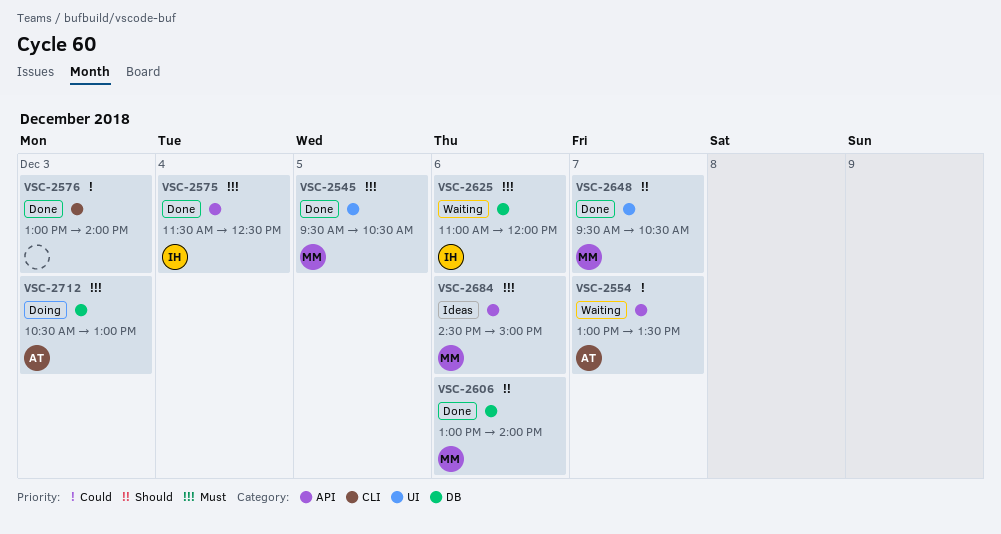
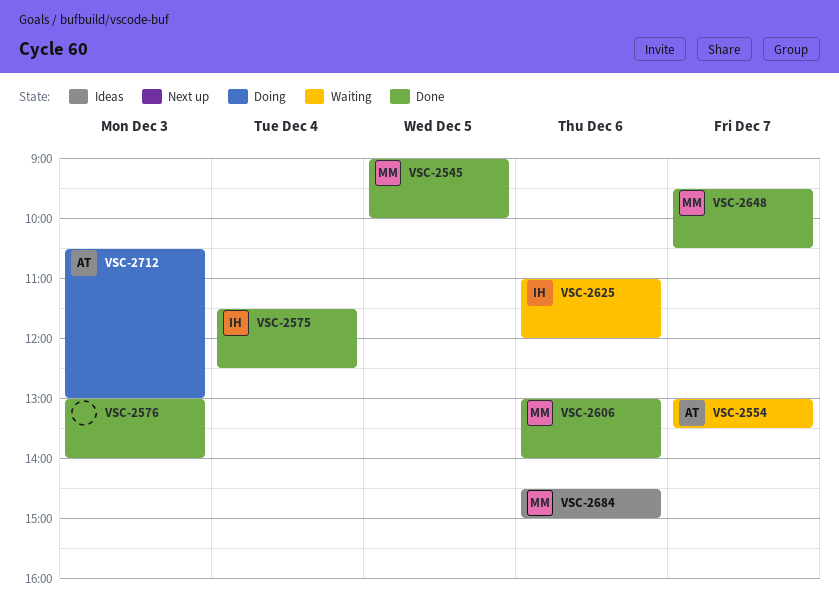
VSC-2545, begins: 09:30 -> 09:00
VSC-2545, ends: 10:30 -> 10:00

